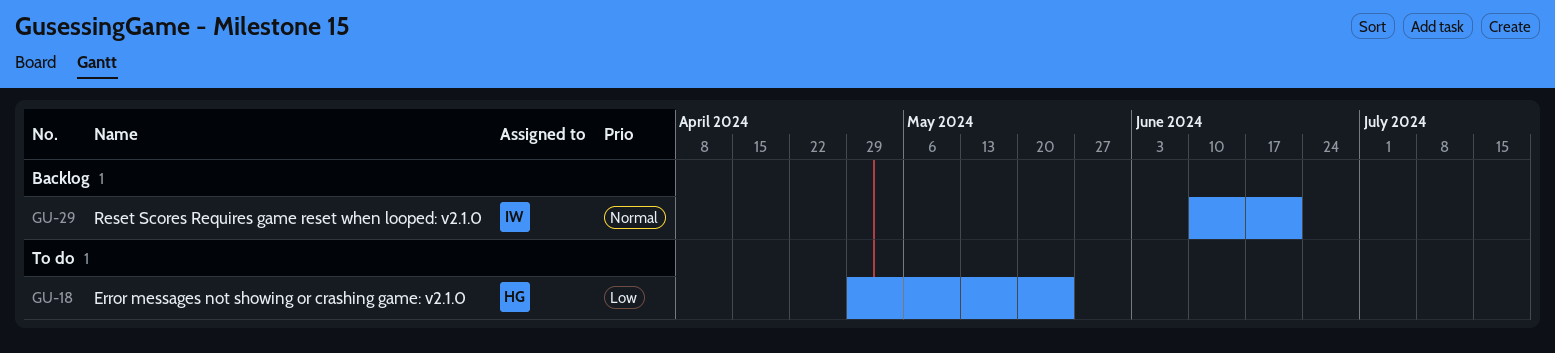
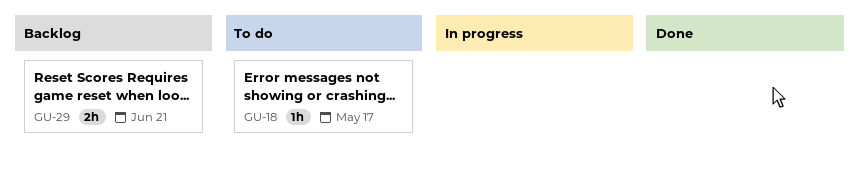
GU-18, due: May 24 -> May 17

